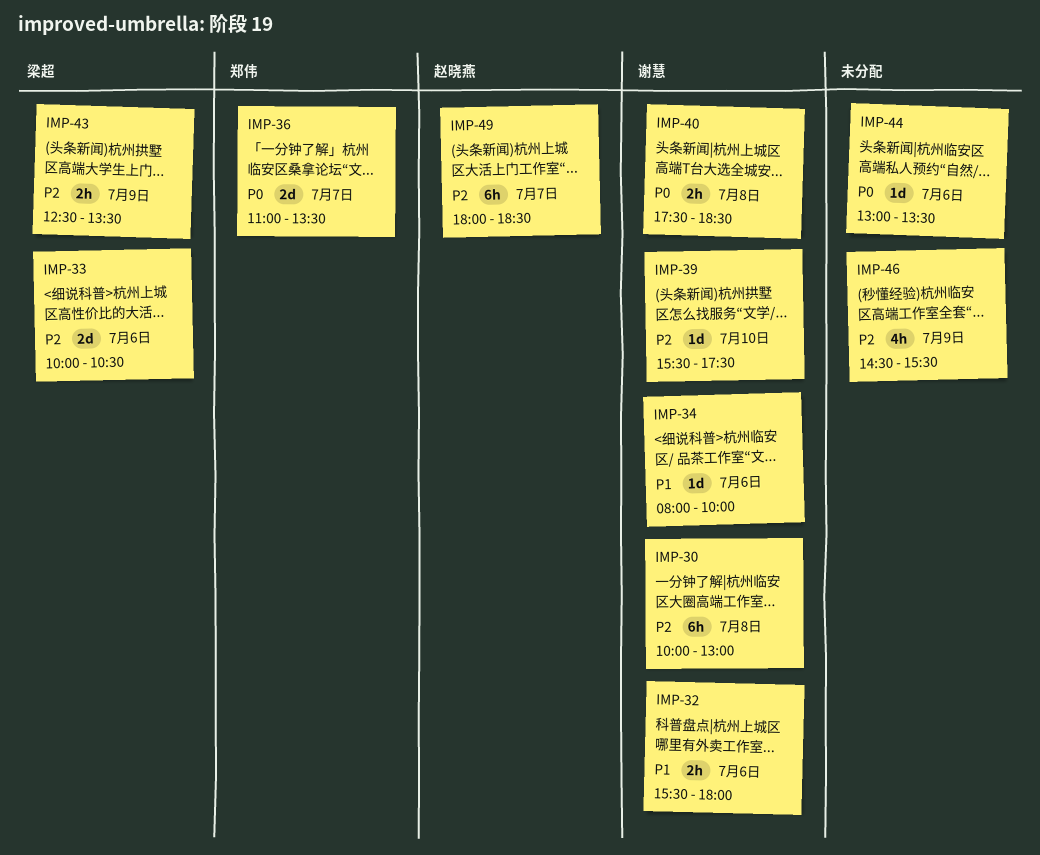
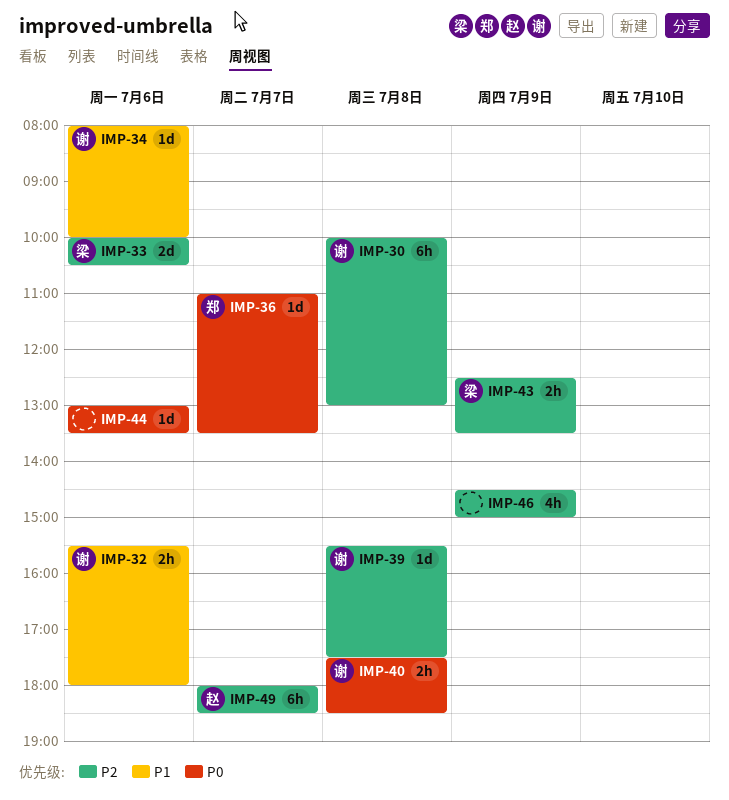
IMP-36, estimate: 2d -> 1d
IMP-39, day: Jul 10 -> Jul 8
IMP-46, ends: 15:30 -> 15:00

